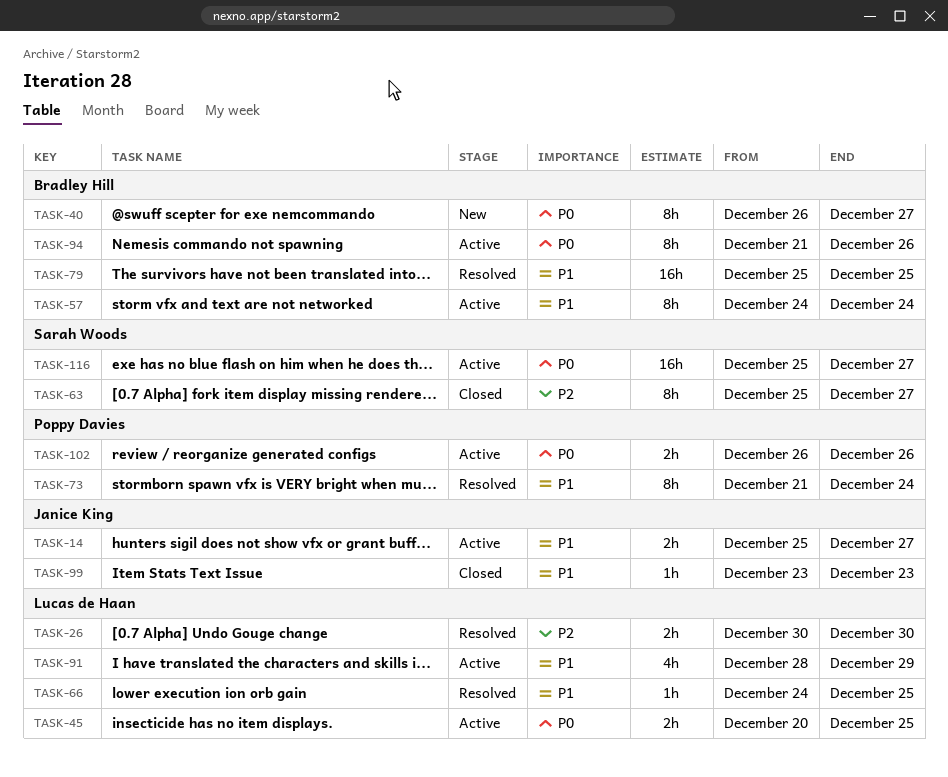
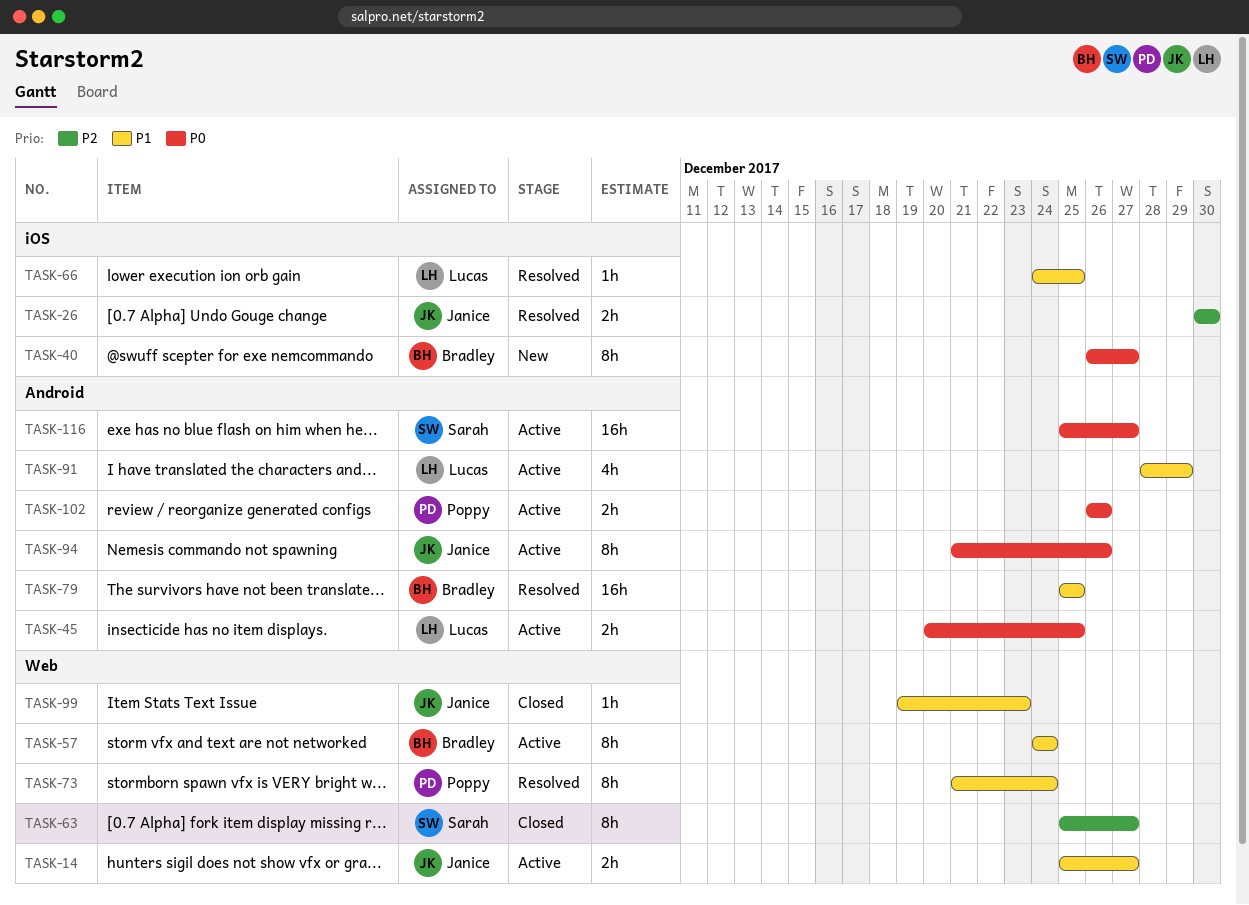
TASK-26, owner: Lucas de Haan -> Janice King
TASK-94, owner: Bradley Hill -> Janice King
TASK-99, start: Dec 23 -> Dec 19

